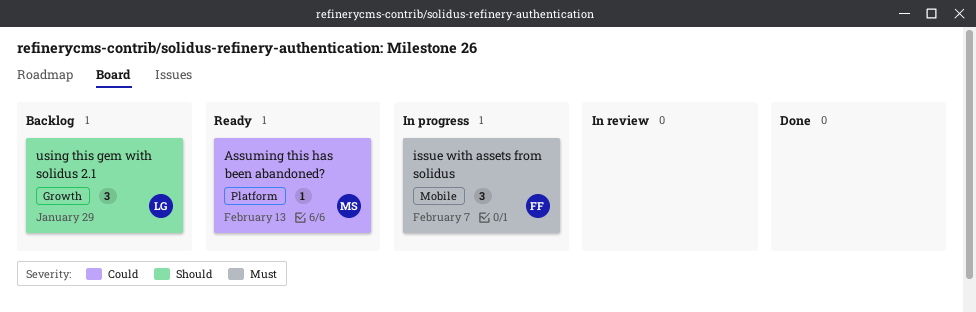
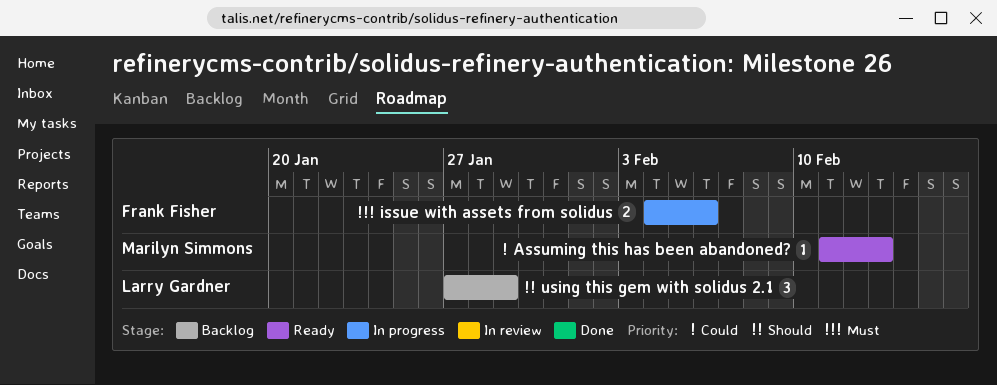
issue with assets from solidus, estimate: 3 -> 2
issue with assets from solidus, due: Feb 7 -> Feb 6

